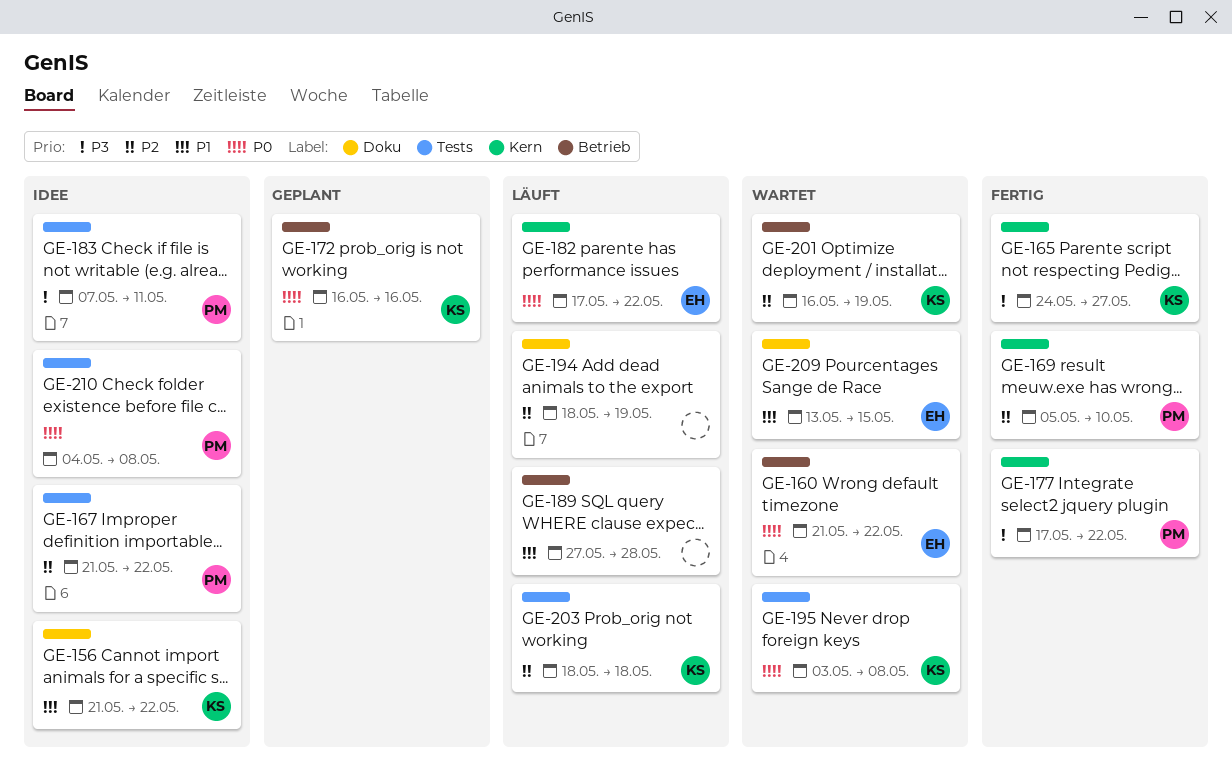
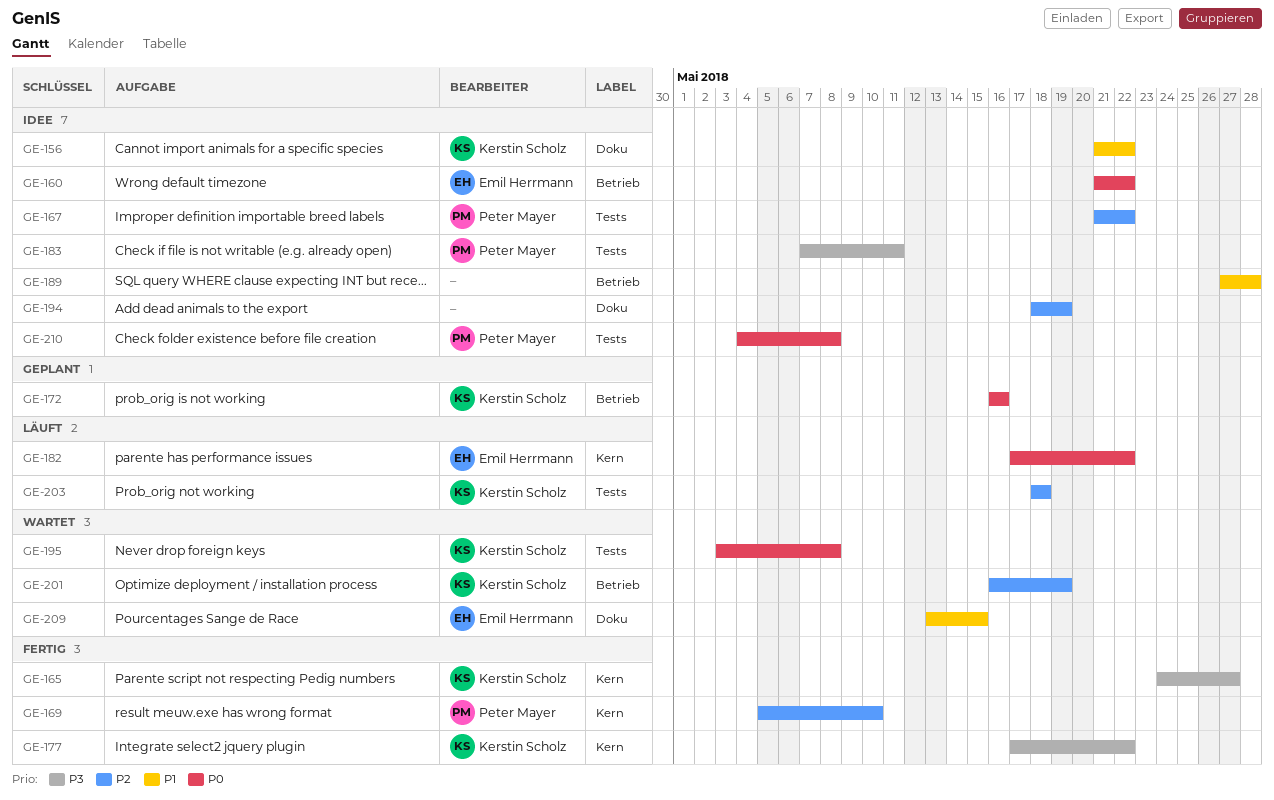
GE-160, status: Wartet -> Idee
GE-177, owner: Peter Mayer -> Kerstin Scholz
GE-189, status: Läuft -> Idee
GE-194, status: Läuft -> Idee

